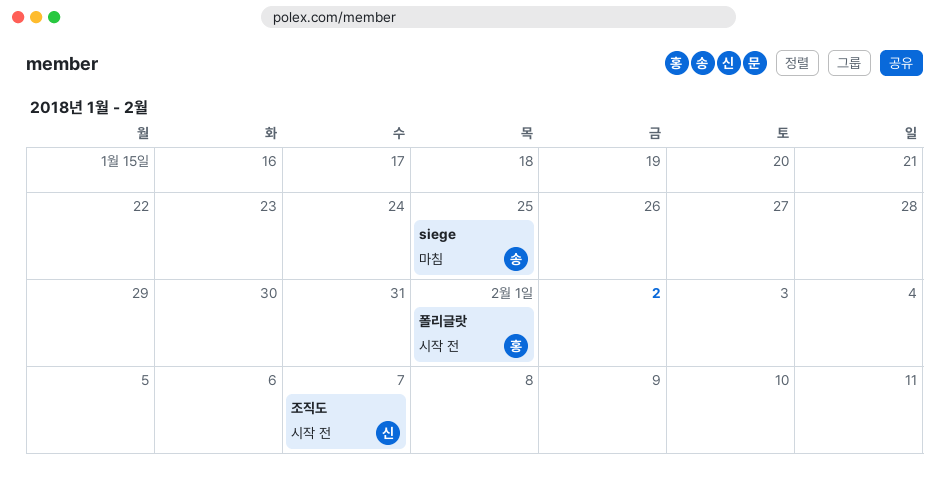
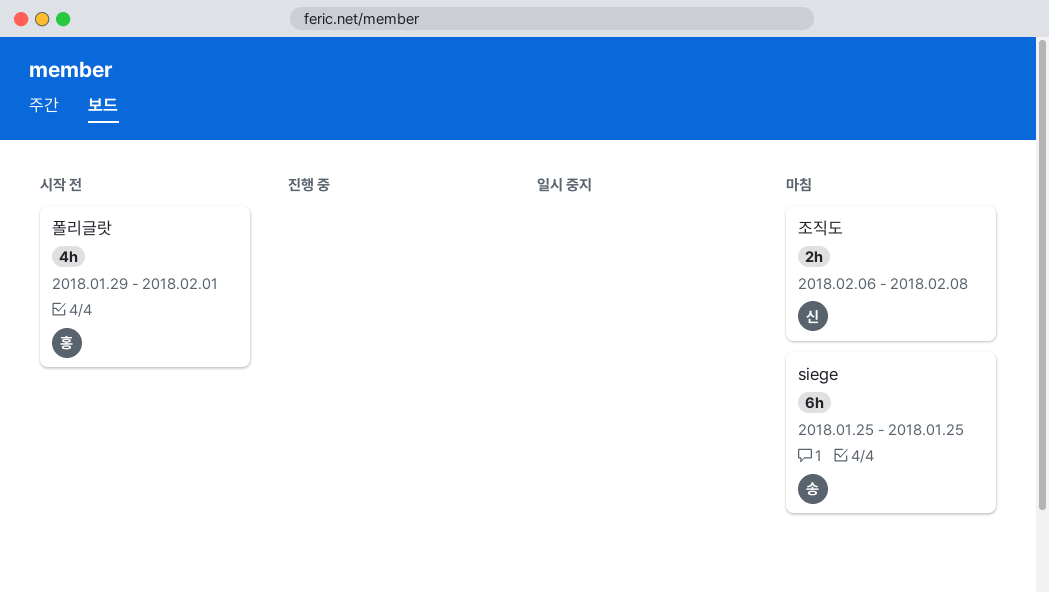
조직도, status: 시작 전 -> 마침
조직도, due: Feb 7 -> Feb 8

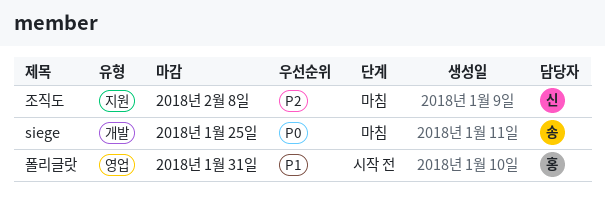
폴리글랏, due: Feb 1 -> Jan 31

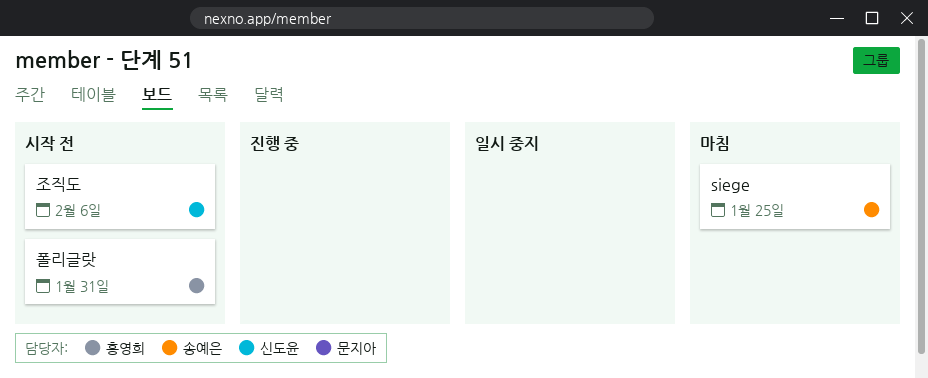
조직도, status: 마침 -> 시작 전
조직도, due: Feb 8 -> Feb 6

